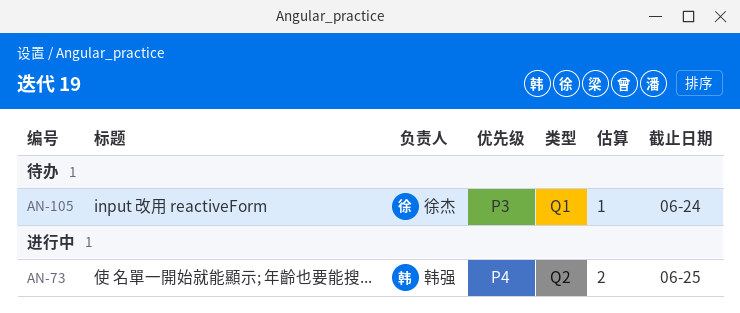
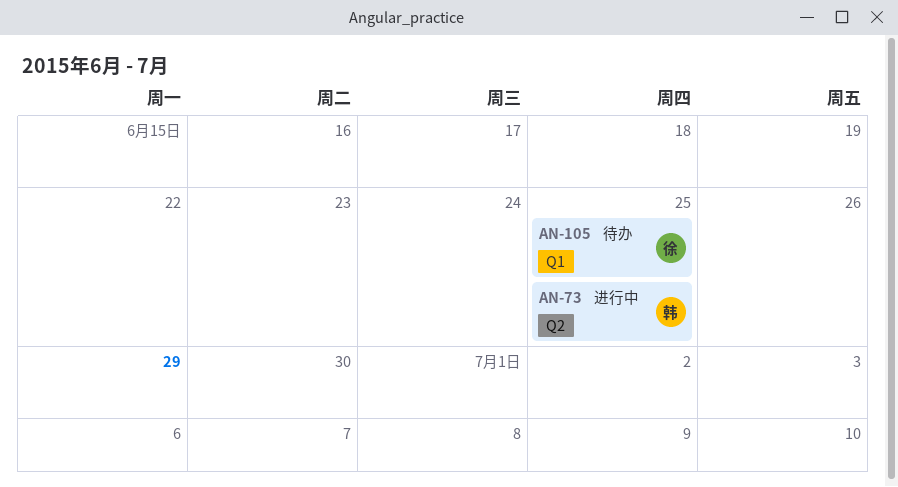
AN-105, due: Jun 24 -> Jun 25

